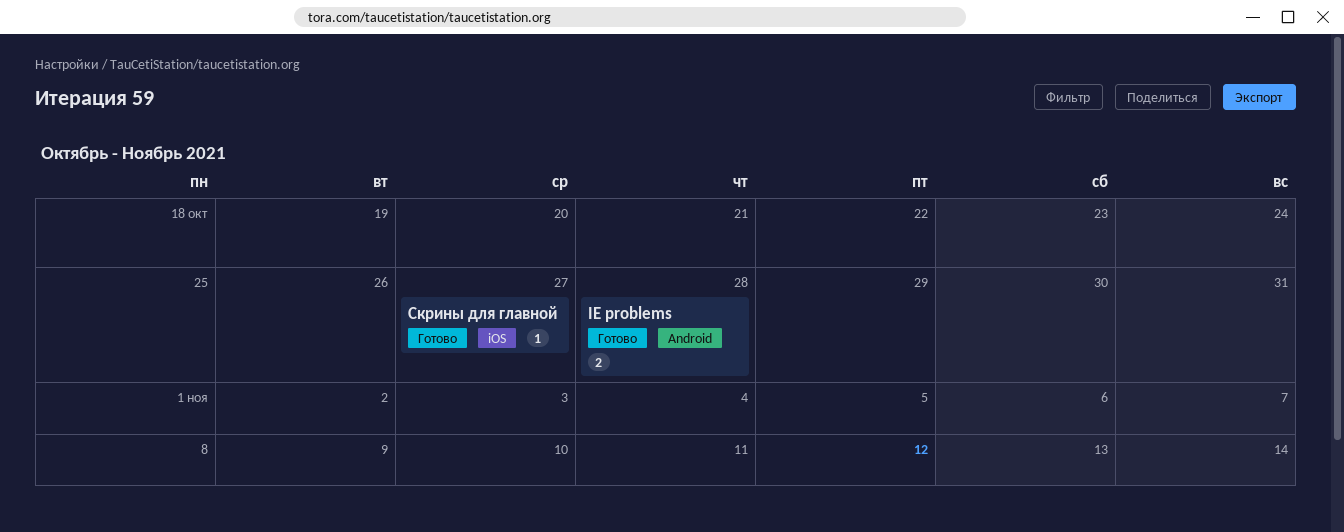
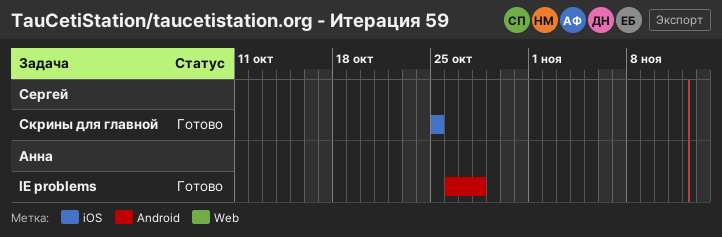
Скрины для главной, due: Oct 27 -> Oct 25

